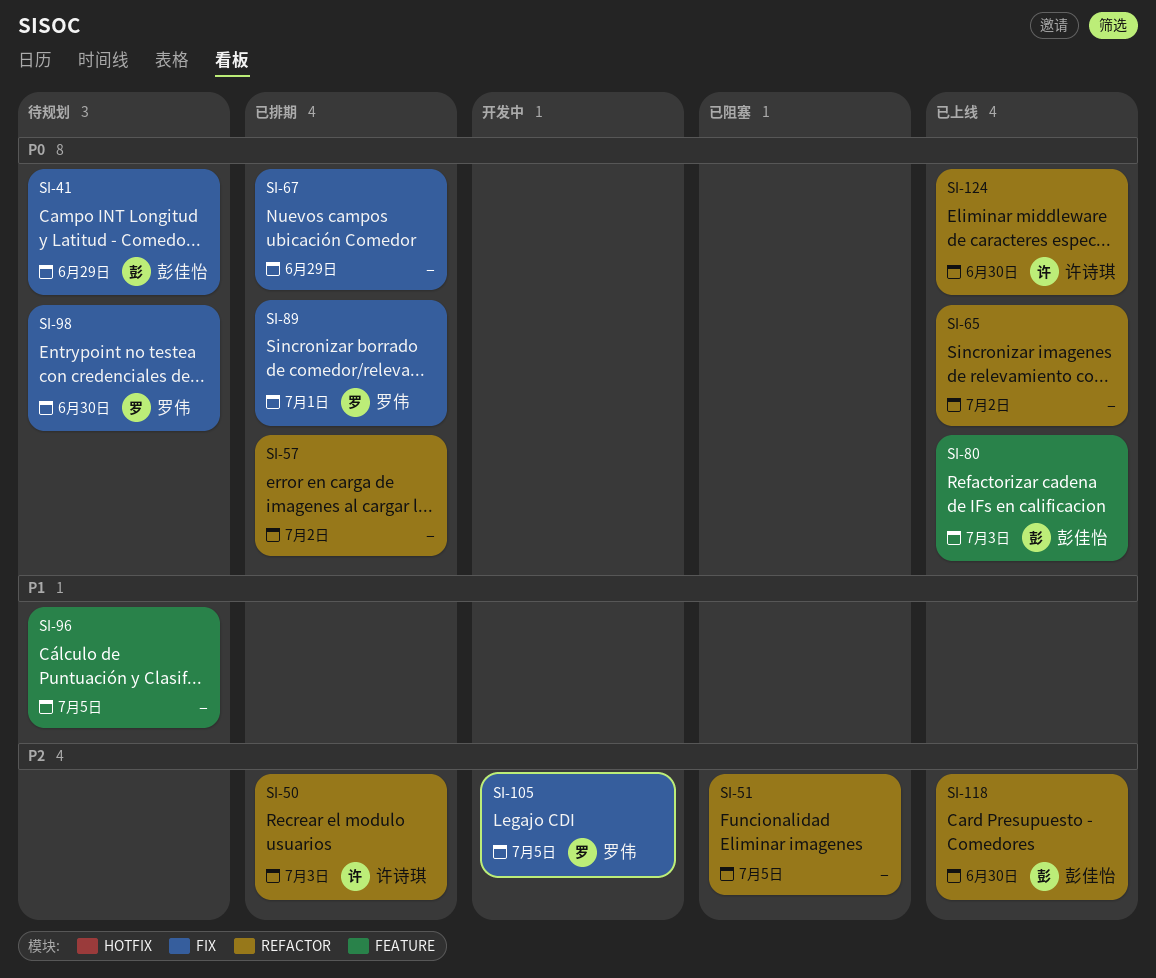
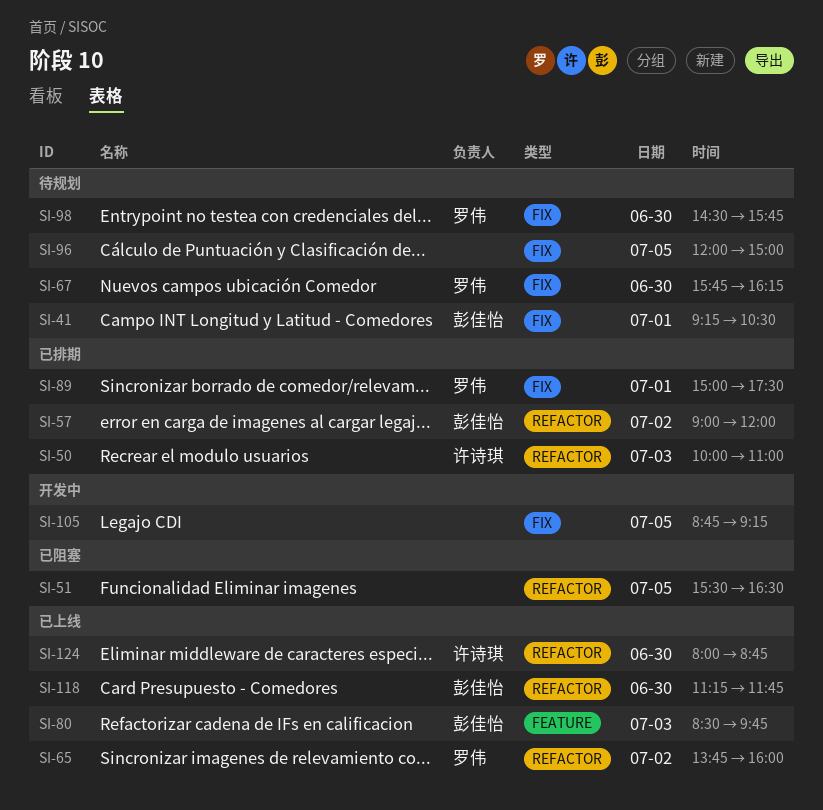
SI-41, day: Jun 29 -> Jul 1
SI-57, owner: none -> 彭佳怡
SI-65, owner: none -> 罗伟
SI-67, status: 已排期 -> 待规划
SI-67, owner: none -> 罗伟
SI-67, day: Jun 29 -> Jun 30
SI-96, label: FEATURE -> FIX
SI-105, owner: 罗伟 -> none

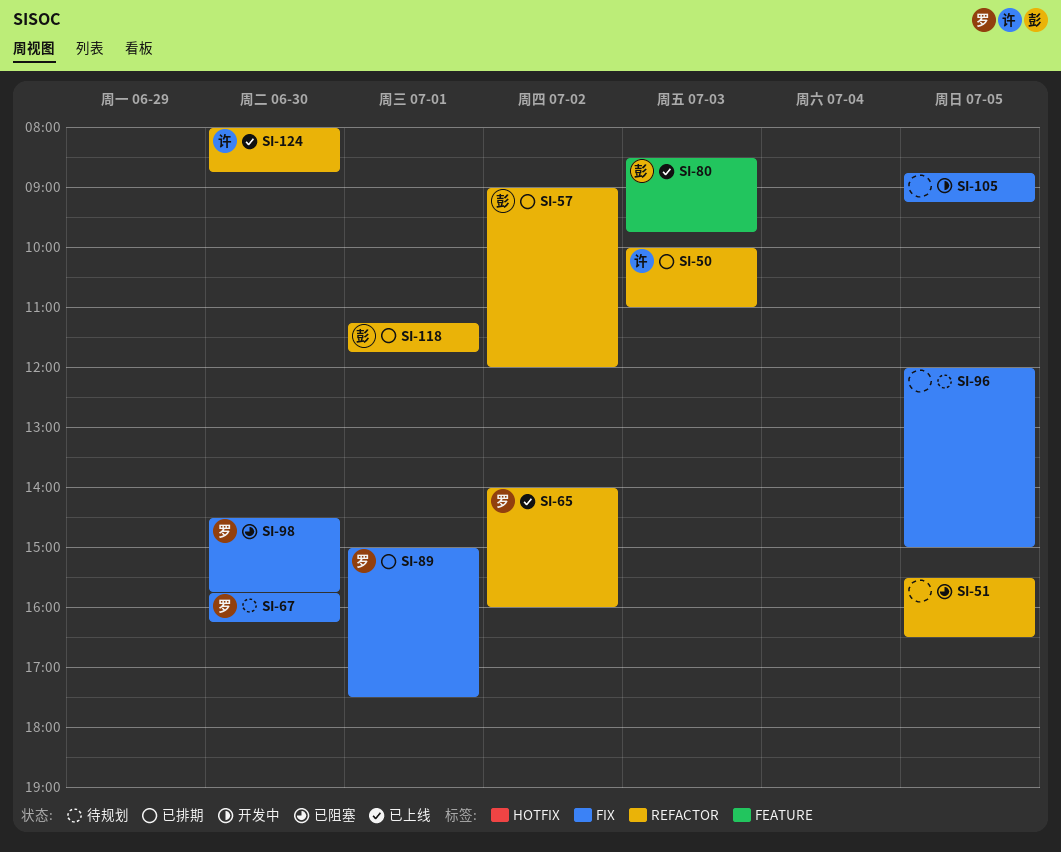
SI-41: present -> none
SI-65, begins: 13:45 -> 14:00
SI-98, status: 待规划 -> 已阻塞
SI-118, status: 已上线 -> 已排期
SI-118, day: Jun 30 -> Jul 1

